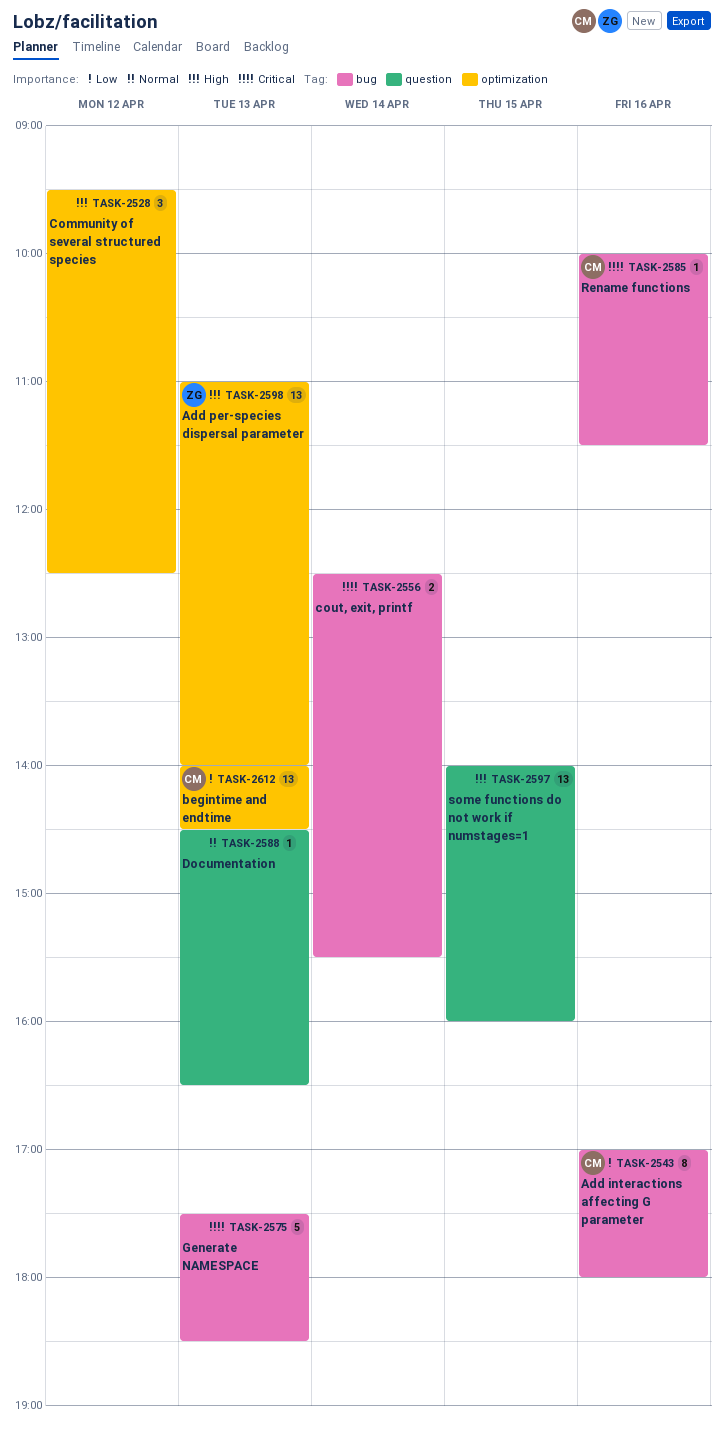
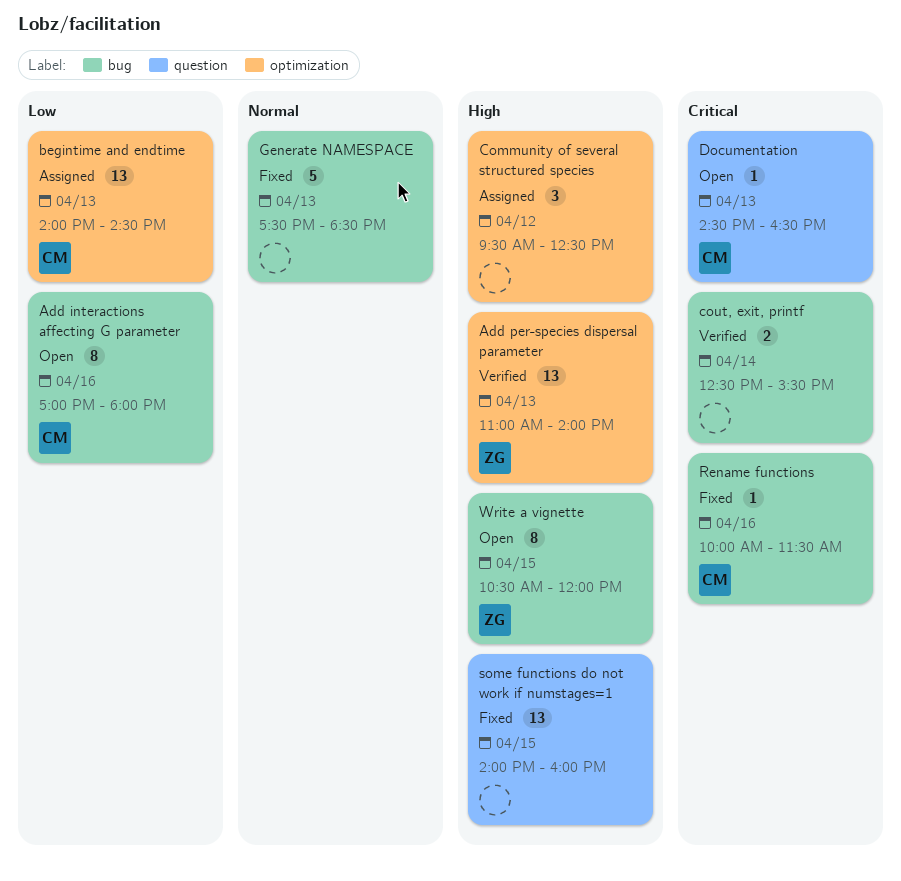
Documentation, owner: none -> CM
Documentation, priority: Normal -> Critical
Generate NAMESPACE, priority: Critical -> Normal
Write a vignette: none -> present

